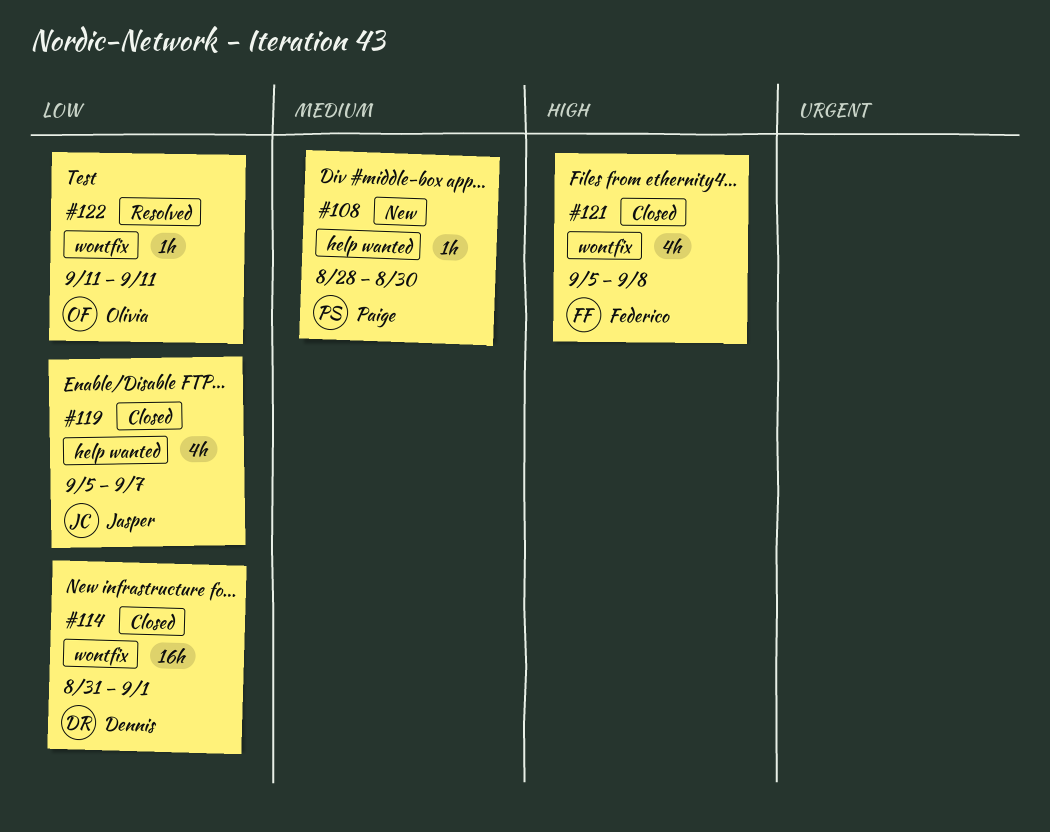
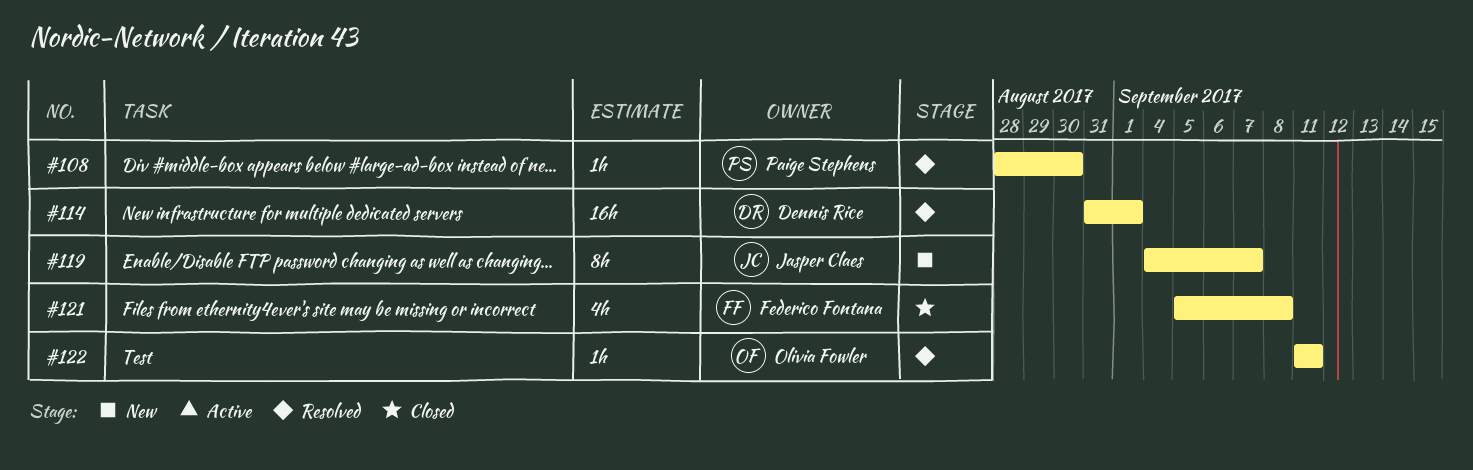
#108, status: New -> Resolved
#114, status: Closed -> Resolved
#119, status: Closed -> New
#119, estimate: 4h -> 8h
#119, start: Sep 5 -> Sep 4

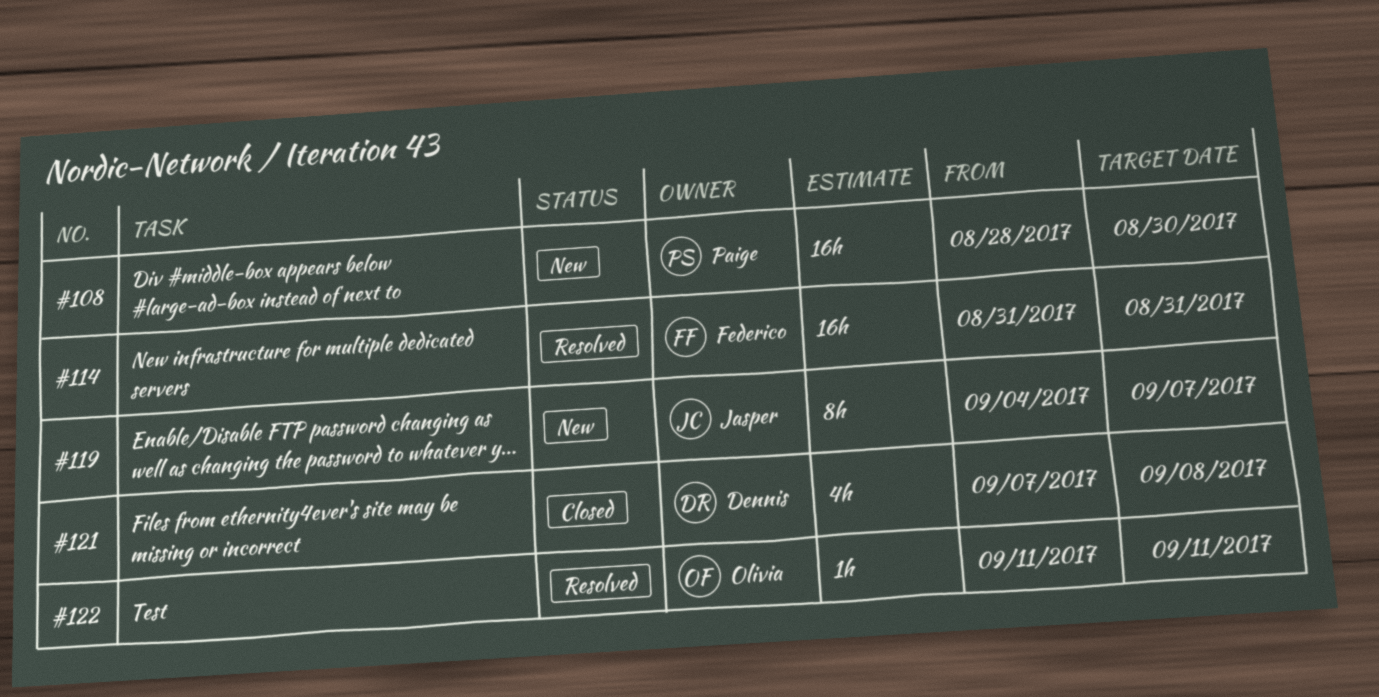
#108, status: Resolved -> New
#108, estimate: 1h -> 16h
#114, owner: Dennis Rice -> Federico Fontana
#114, due: Sep 1 -> Aug 31
#121, owner: Federico Fontana -> Dennis Rice
#121, start: Sep 5 -> Sep 7

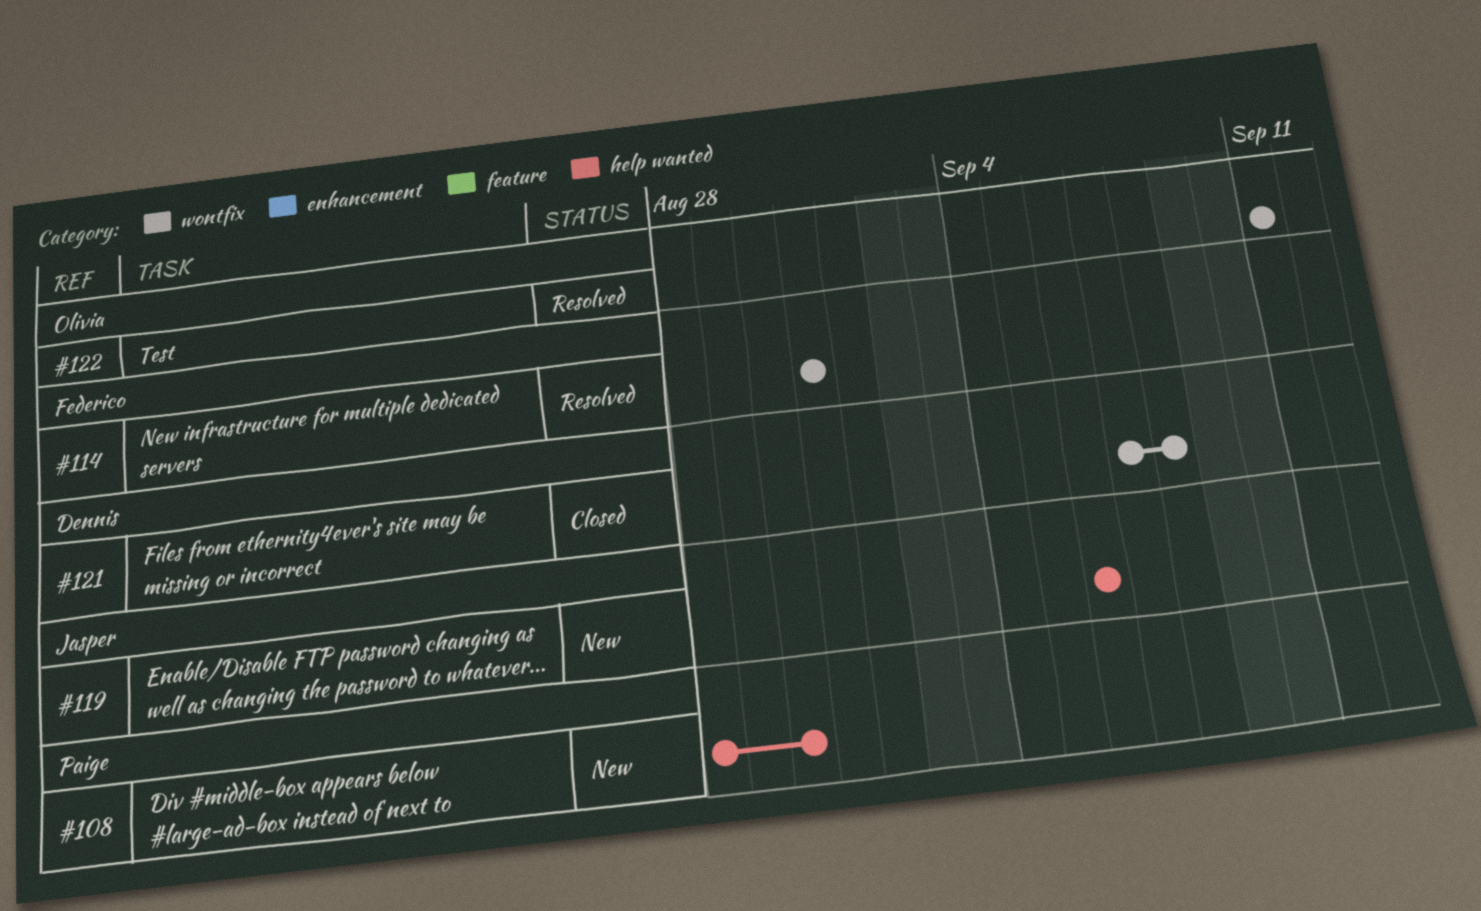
#119, start: Sep 4 -> Sep 6
#119, due: Sep 7 -> Sep 6

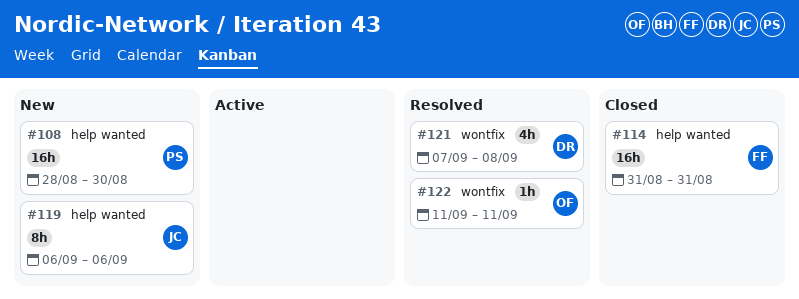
#114, status: Resolved -> Closed
#114, label: wontfix -> help wanted
#121, status: Closed -> Resolved

